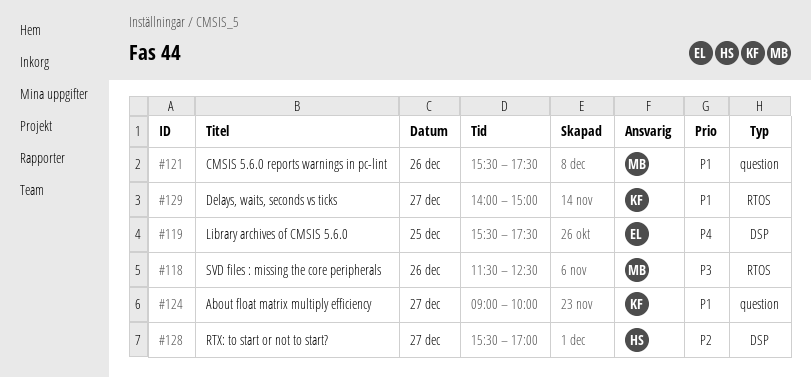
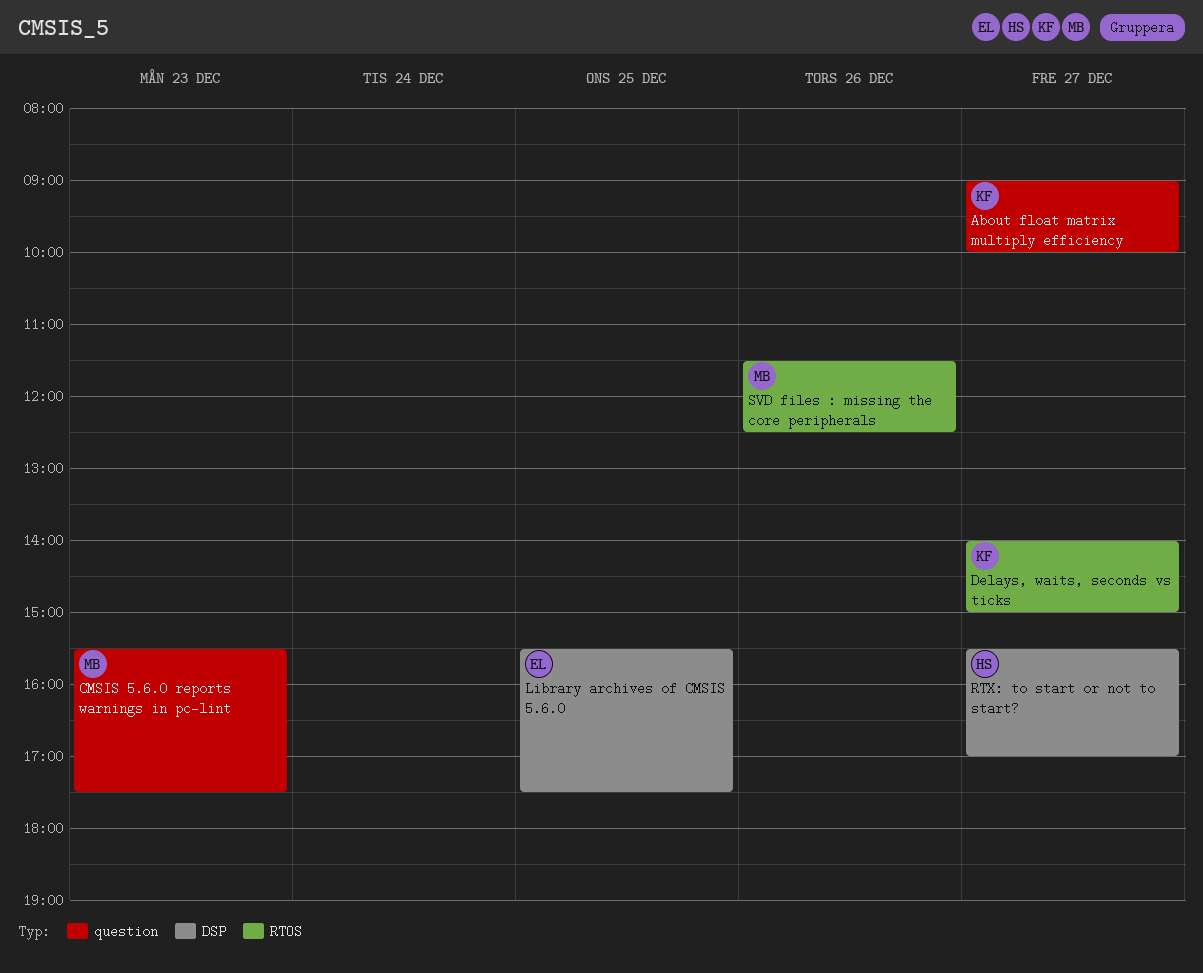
CMSIS 5.6.0 reports warnings in pc-lint, day: Dec 26 -> Dec 23

